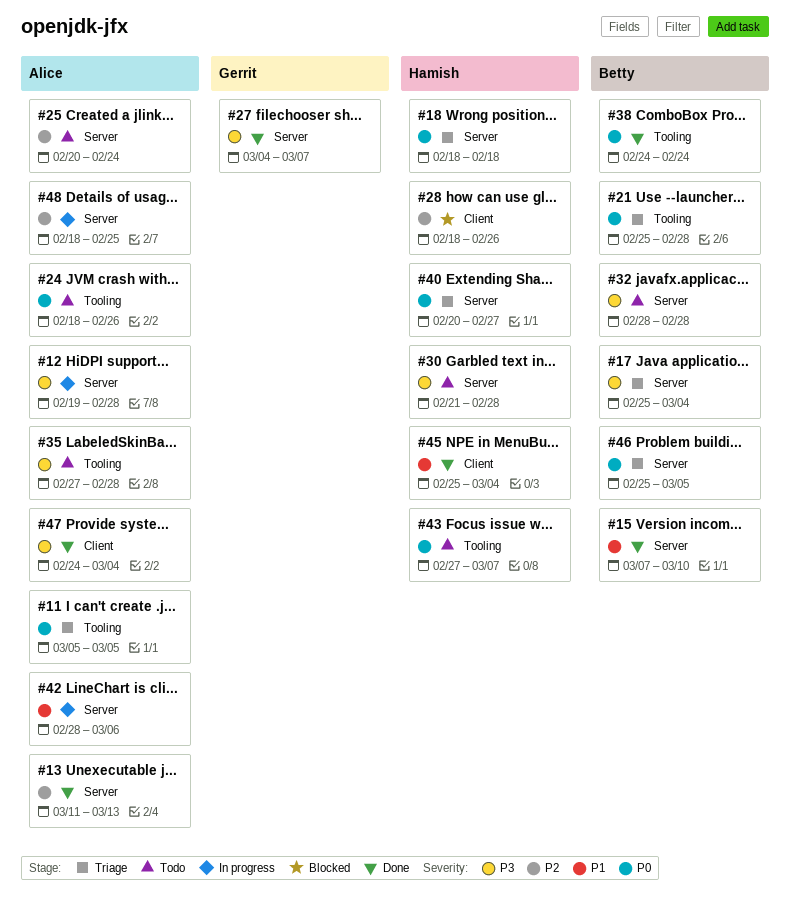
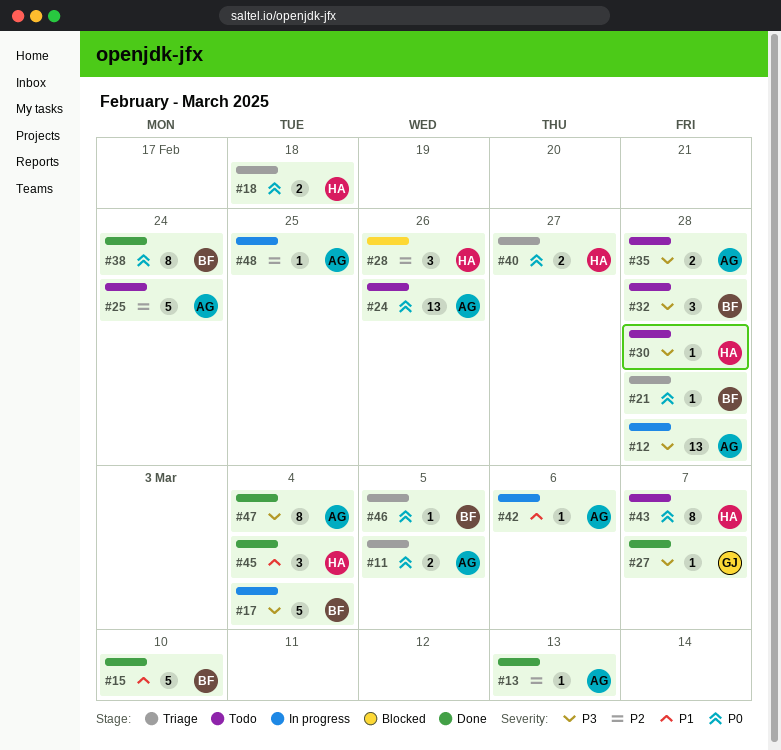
#17, status: Triage -> In progress

